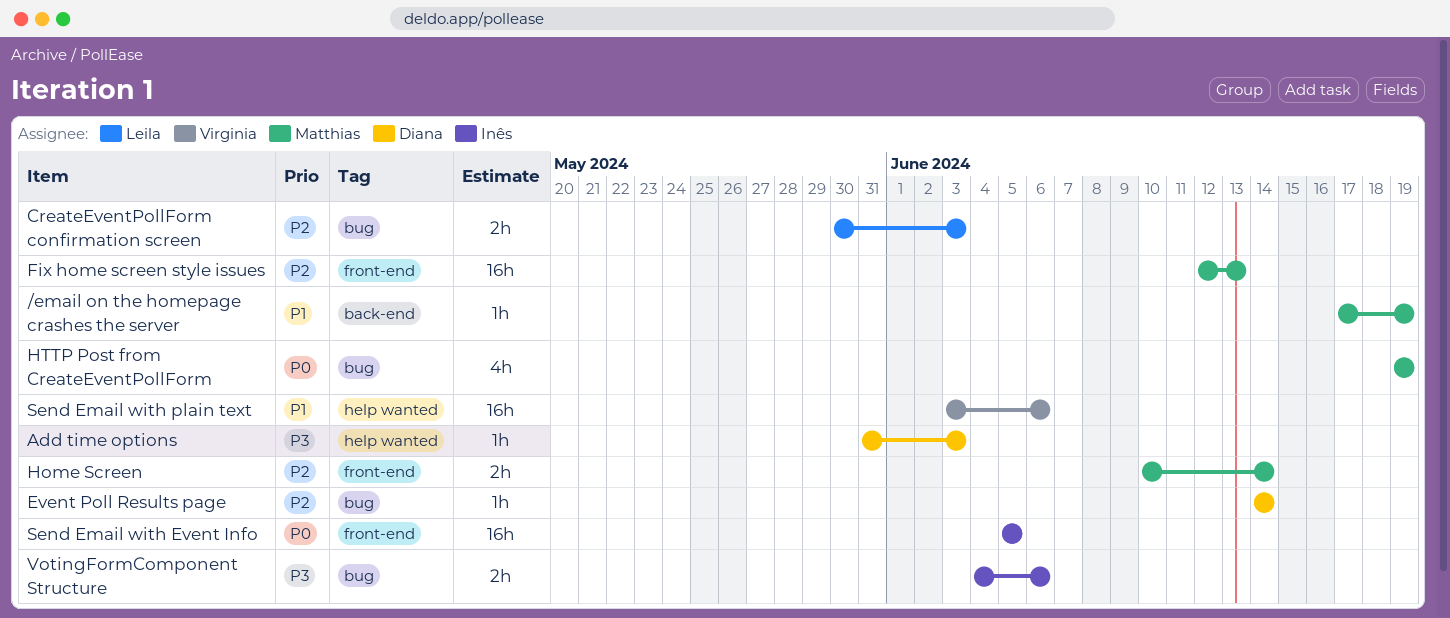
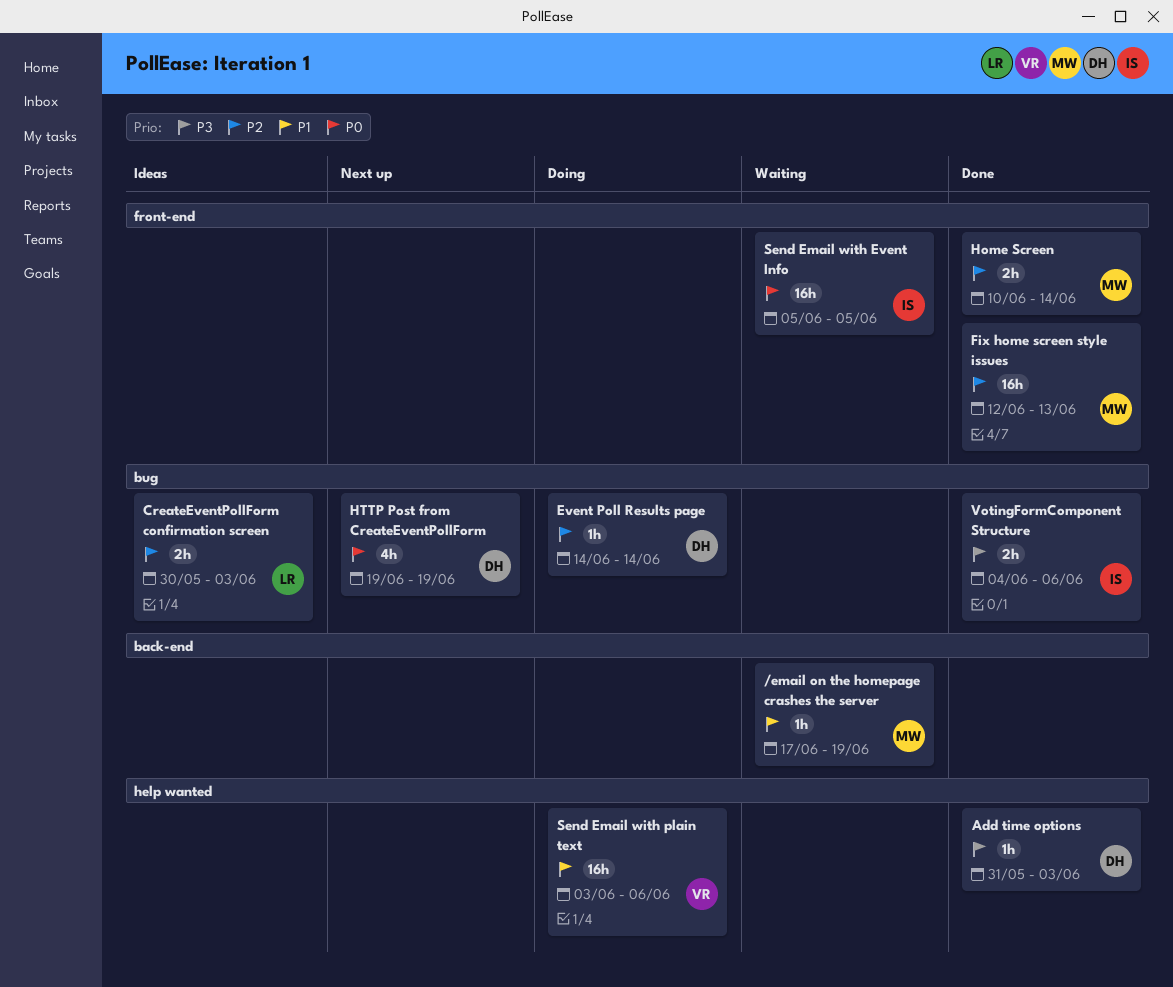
HTTP Post from CreateEventPollForm, owner: Matthias -> Diana

